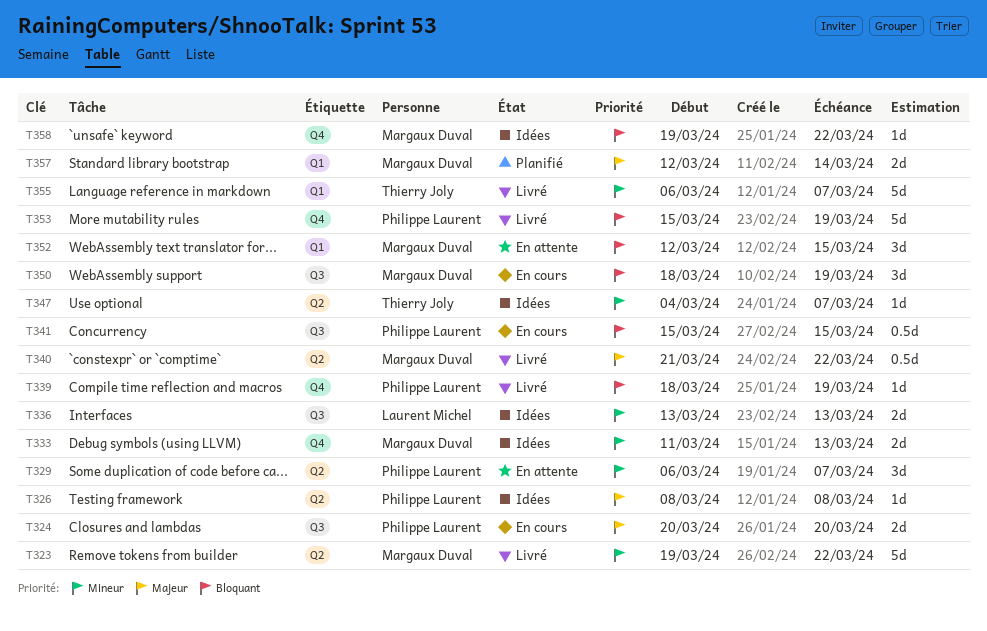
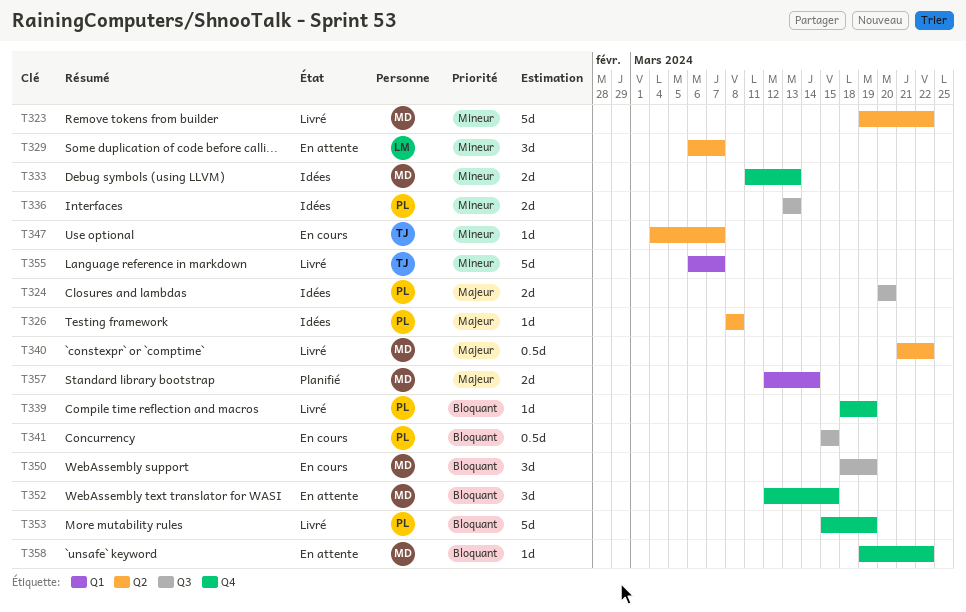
T324, status: En cours -> Idées
T329, owner: Philippe Laurent -> Laurent Michel
T336, owner: Laurent Michel -> Philippe Laurent
T347, status: Idées -> En cours
T352, label: Q1 -> Q4
T358, status: Idées -> En attente

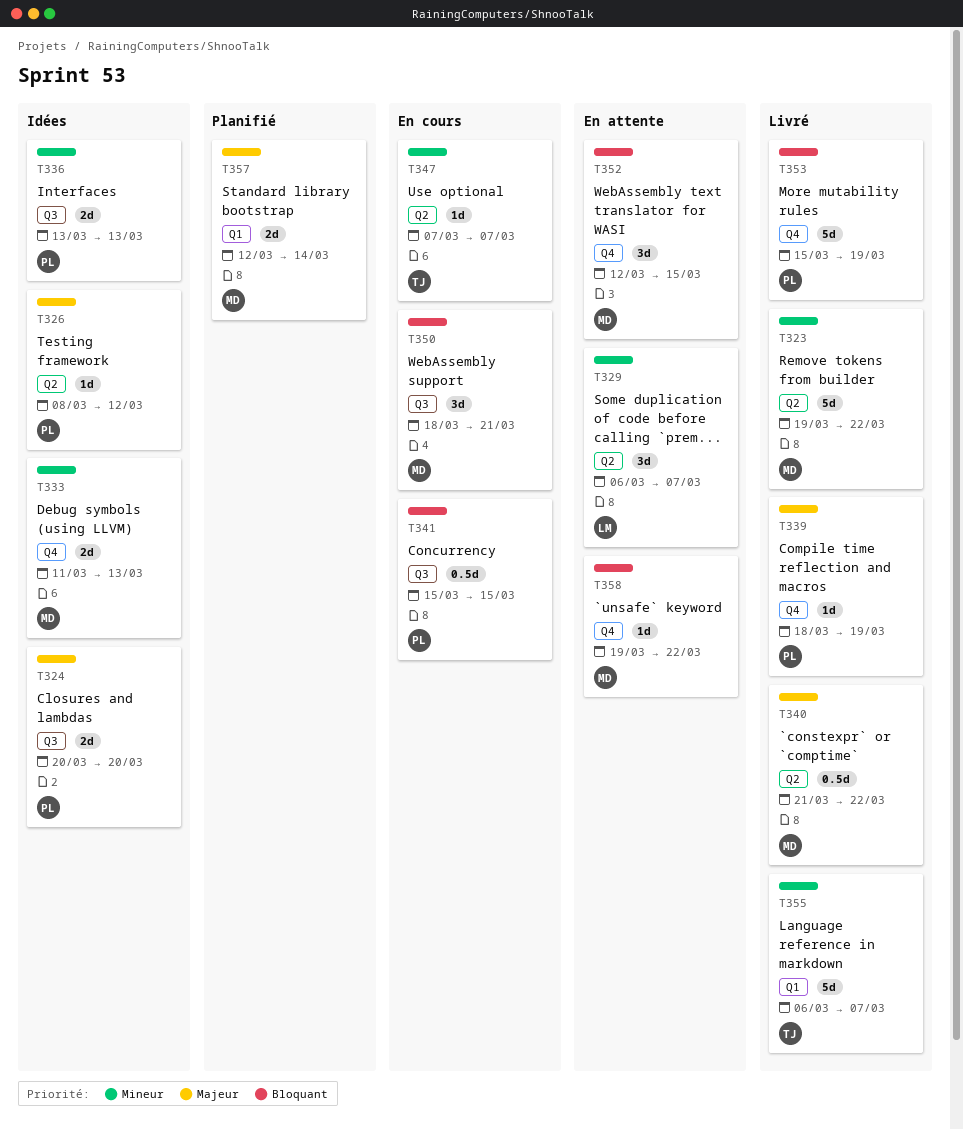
T326, due: Mar 8 -> Mar 12
T339, priority: Bloquant -> Majeur
T347, start: Mar 4 -> Mar 7
T350, due: Mar 19 -> Mar 21

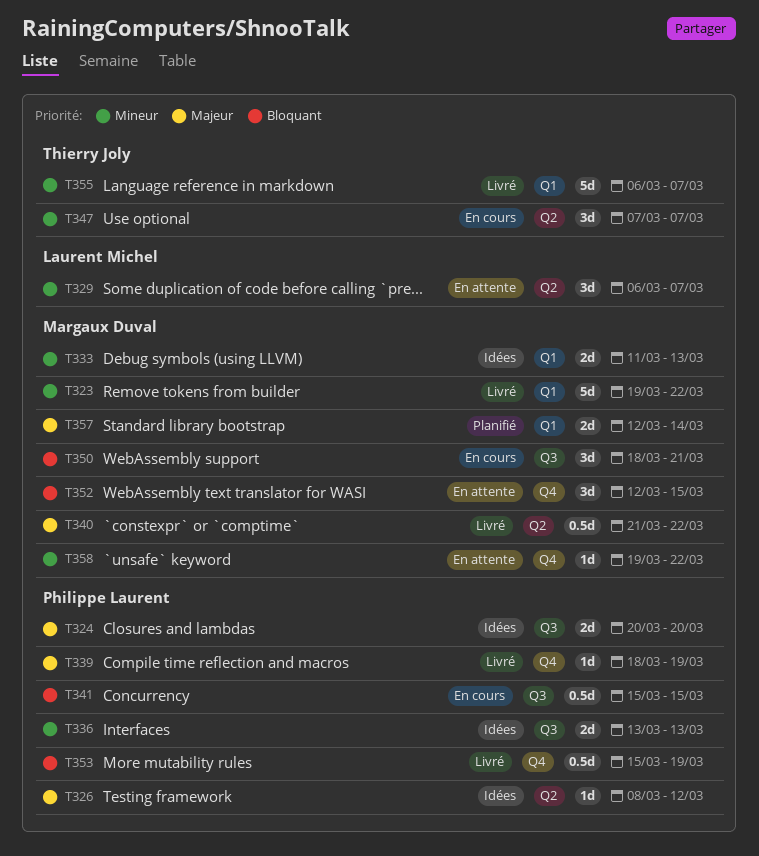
T323, label: Q2 -> Q1
T333, label: Q4 -> Q1
T347, estimate: 1d -> 3d
T353, estimate: 5d -> 0.5d
T358, priority: Bloquant -> Mineur

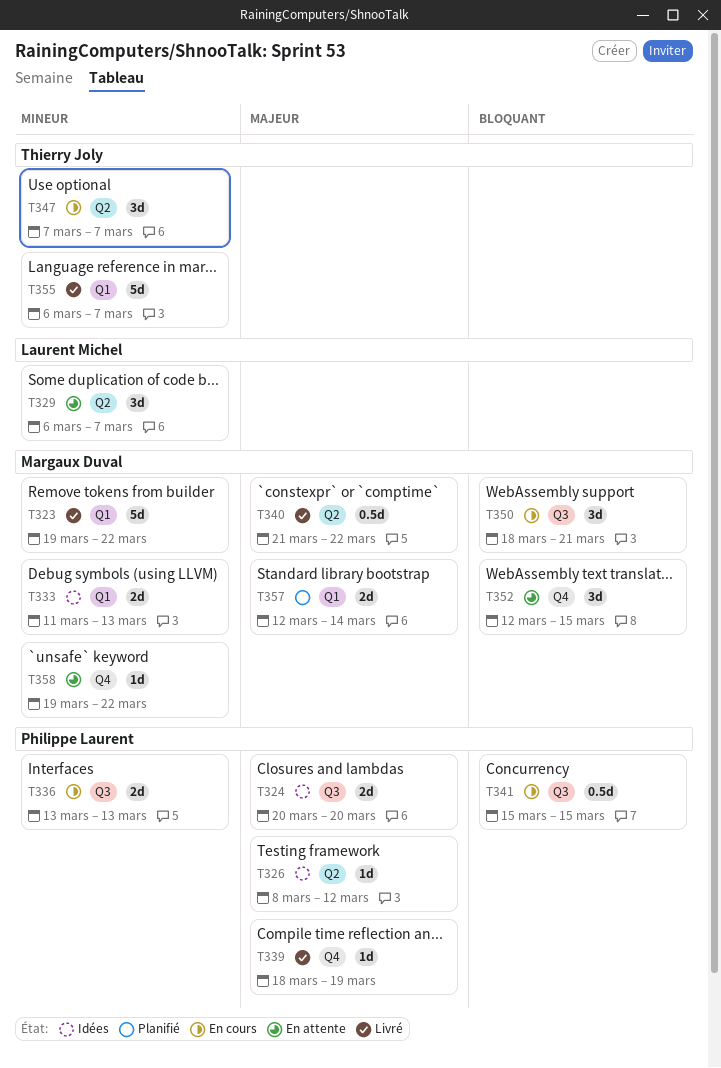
T336, status: Idées -> En cours
T353: present -> none

